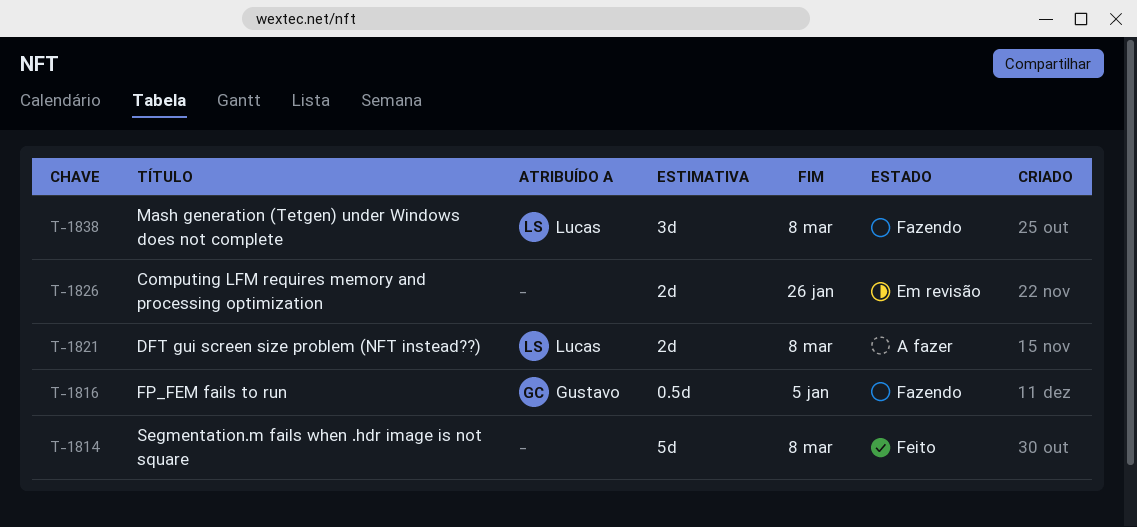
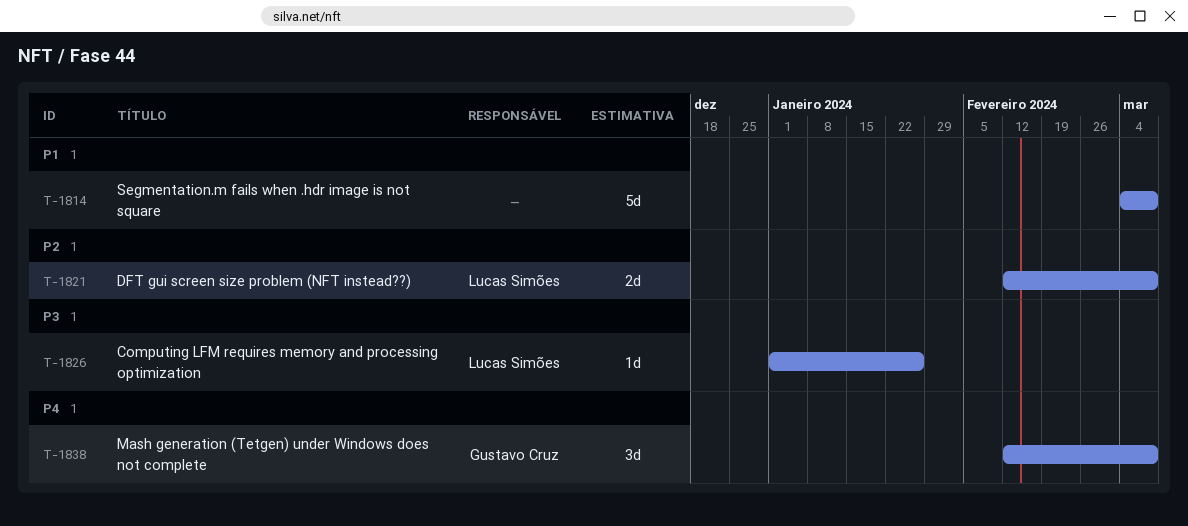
T-1816: present -> none
T-1826, owner: none -> Lucas Simões
T-1826, estimate: 2d -> 1d
T-1838, owner: Lucas Simões -> Gustavo Cruz

